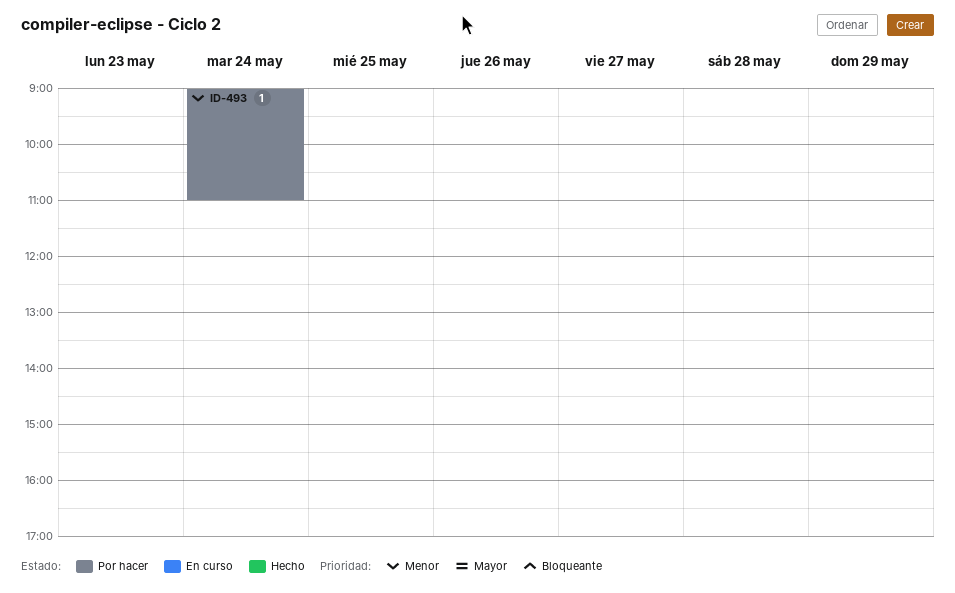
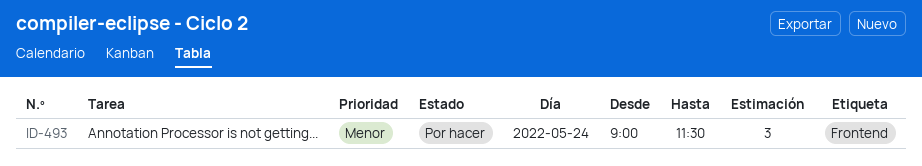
ID-493, estimate: 1 -> 3
ID-493, ends: 11:00 -> 11:30

